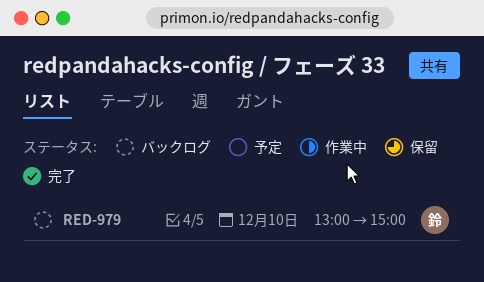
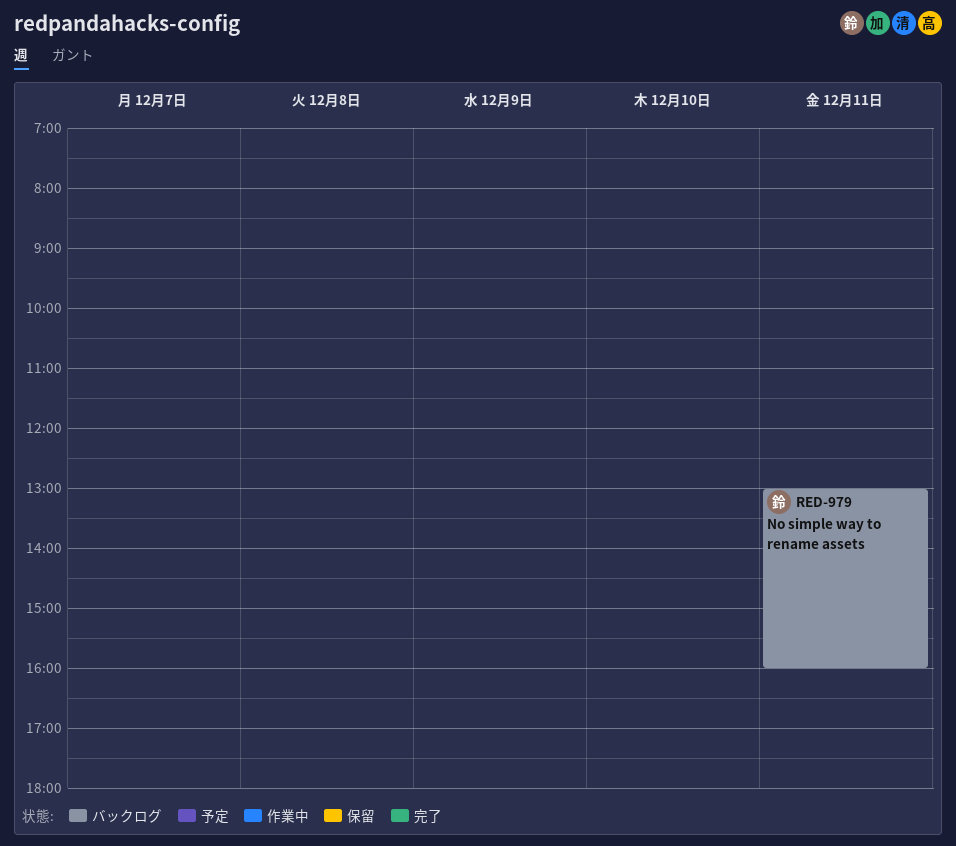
RED-979, day: Dec 10 -> Dec 11
RED-979, ends: 15:00 -> 16:00

